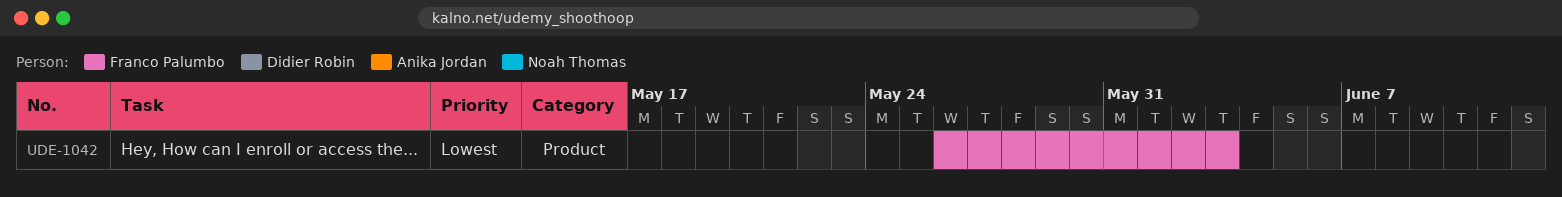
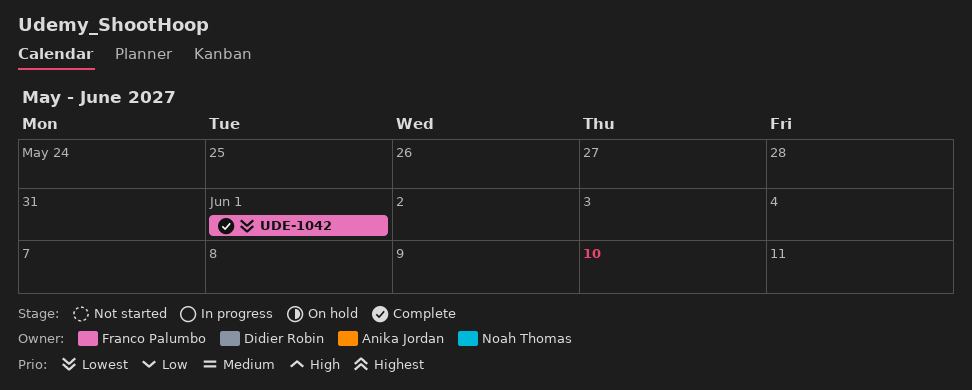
UDE-1042, start: May 26 -> Jun 1
UDE-1042, due: Jun 3 -> Jun 1

